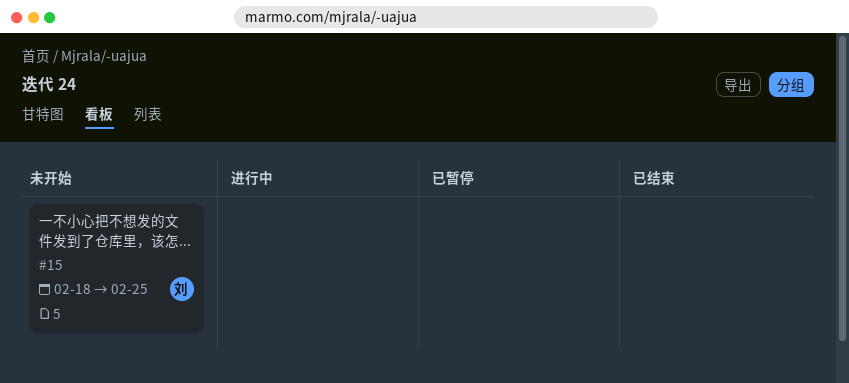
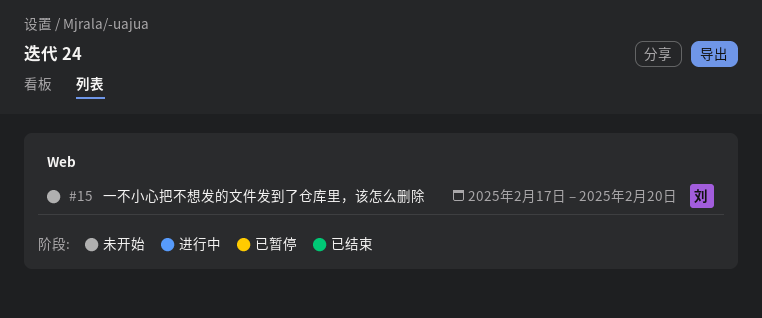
#15, start: Feb 18 -> Feb 17
#15, due: Feb 25 -> Feb 20

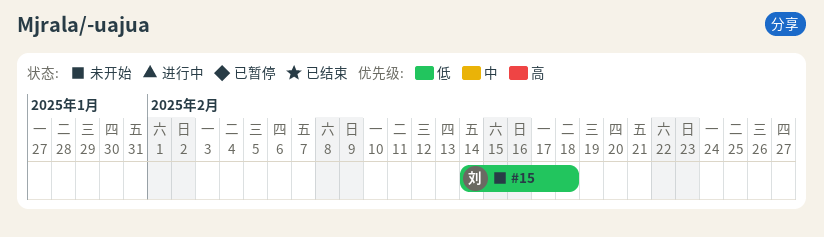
#15, start: Feb 17 -> Feb 14
#15, due: Feb 20 -> Feb 18

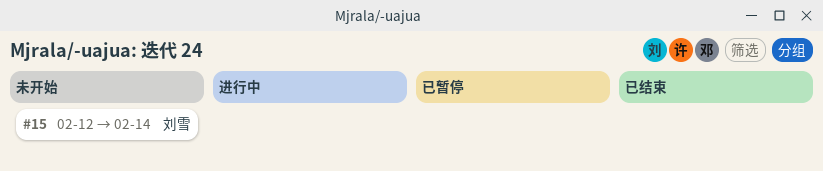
#15, start: Feb 14 -> Feb 12
#15, due: Feb 18 -> Feb 14

